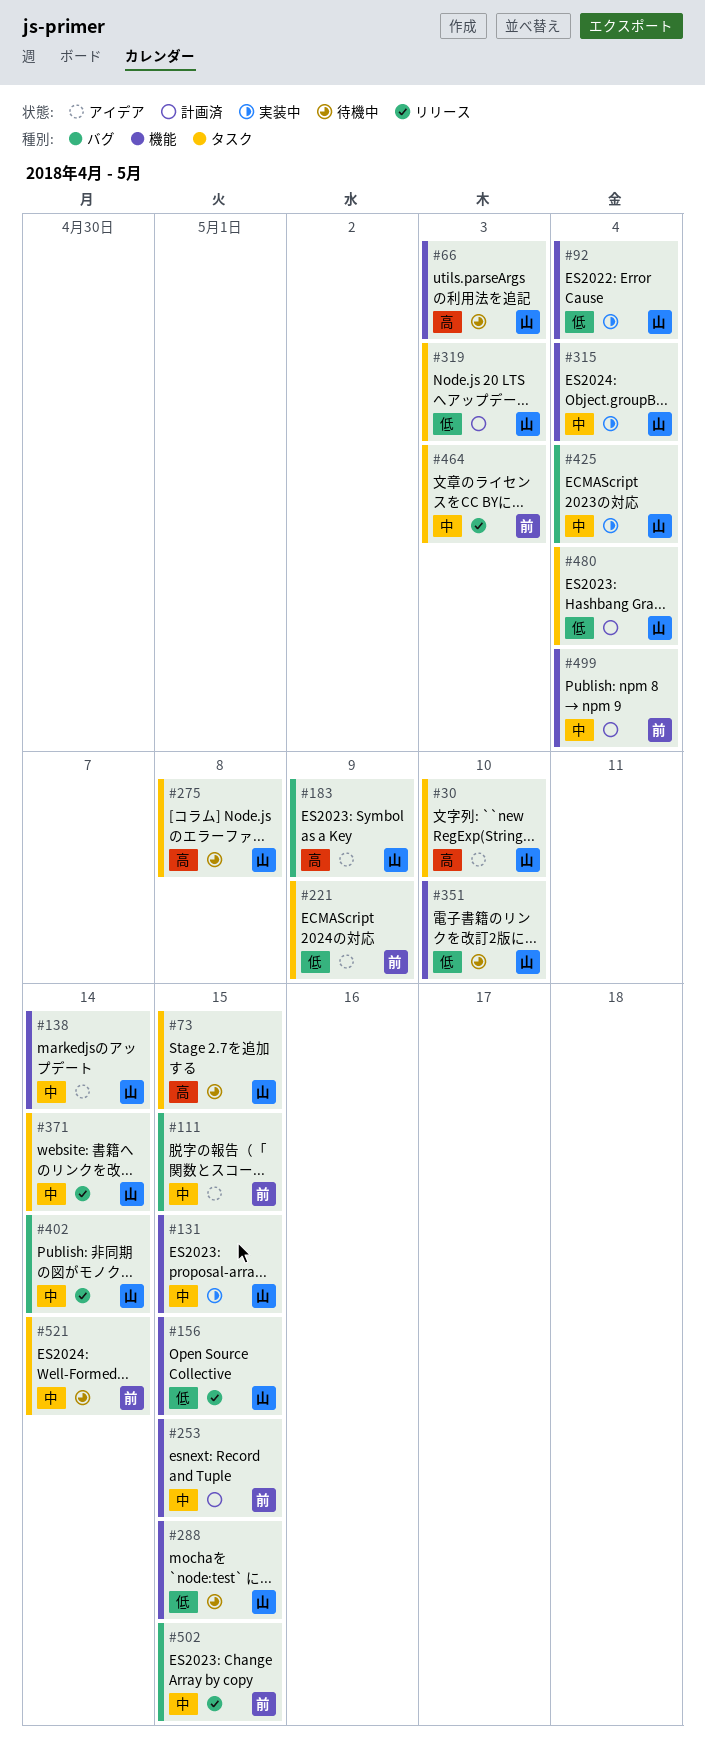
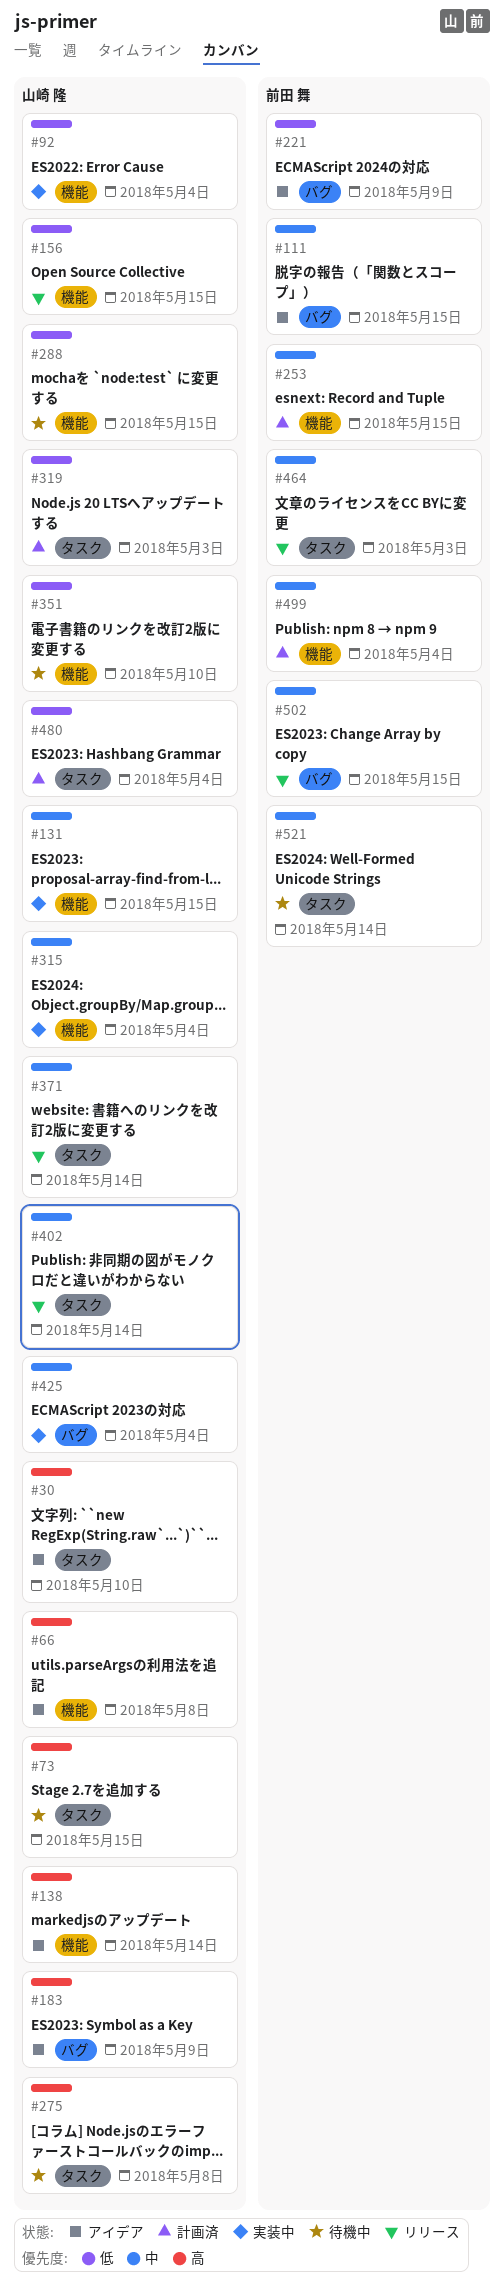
#66, status: 待機中 -> アイデア
#66, due: May 3 -> May 8
#138, priority: 中 -> 高
#221, label: タスク -> バグ
#402, label: バグ -> タスク

